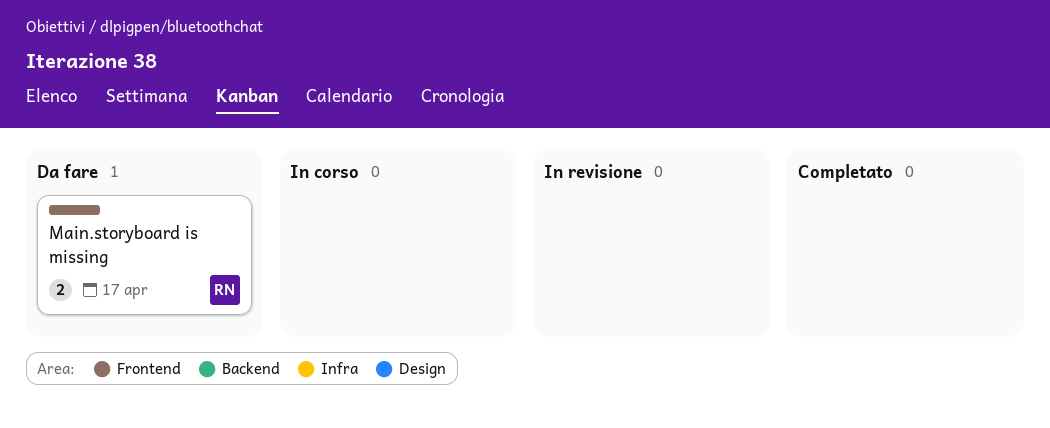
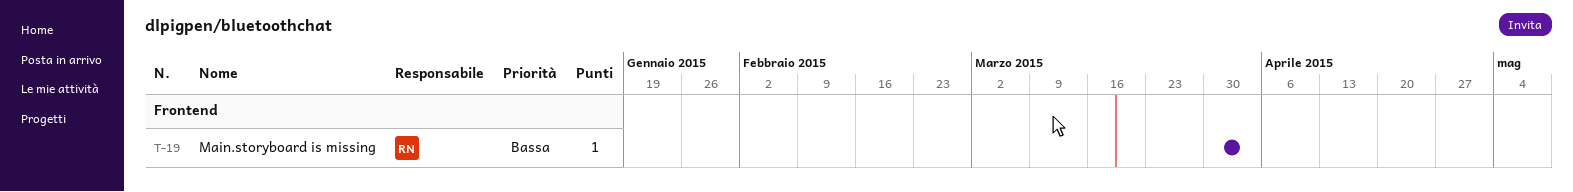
Main.storyboard is missing, estimate: 2 -> 1
Main.storyboard is missing, due: Apr 17 -> Apr 3

